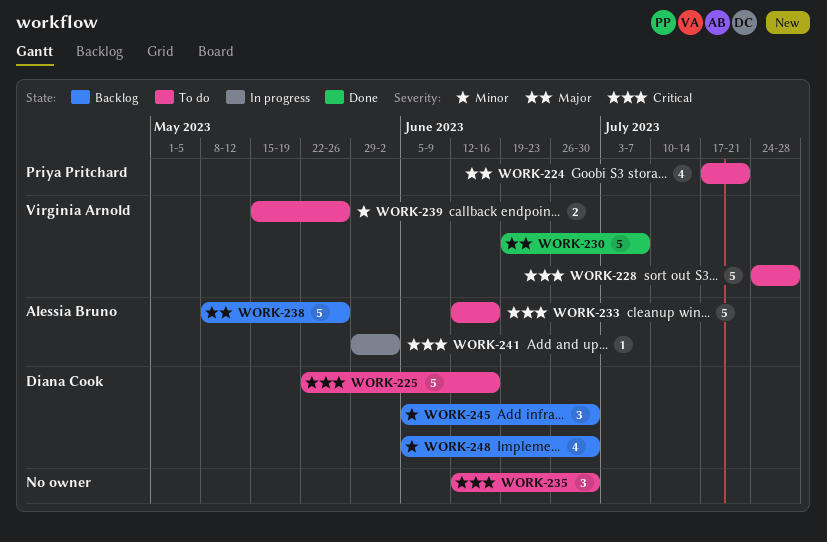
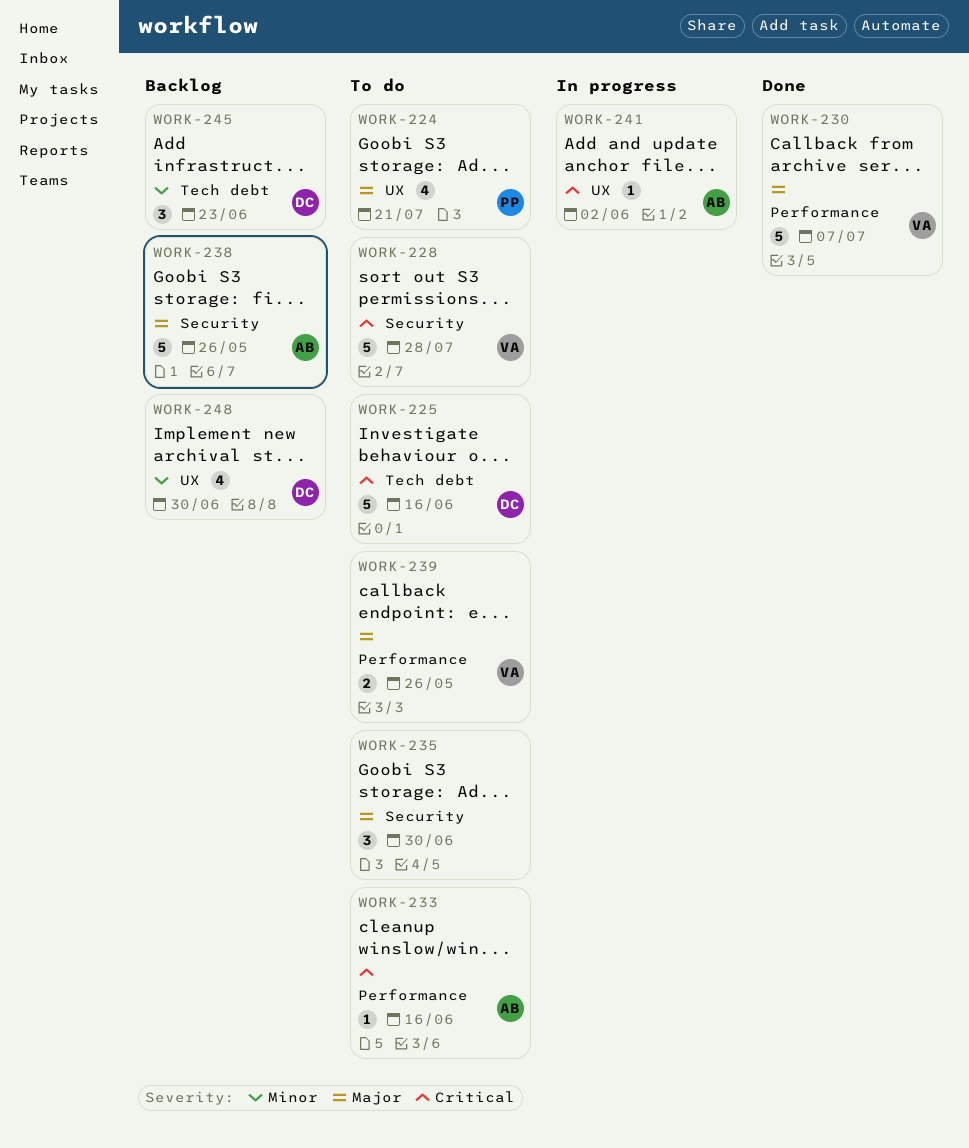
WORK-233, estimate: 5 -> 1
WORK-235, priority: Critical -> Major
WORK-239, priority: Minor -> Major
WORK-245, due: Jun 30 -> Jun 23

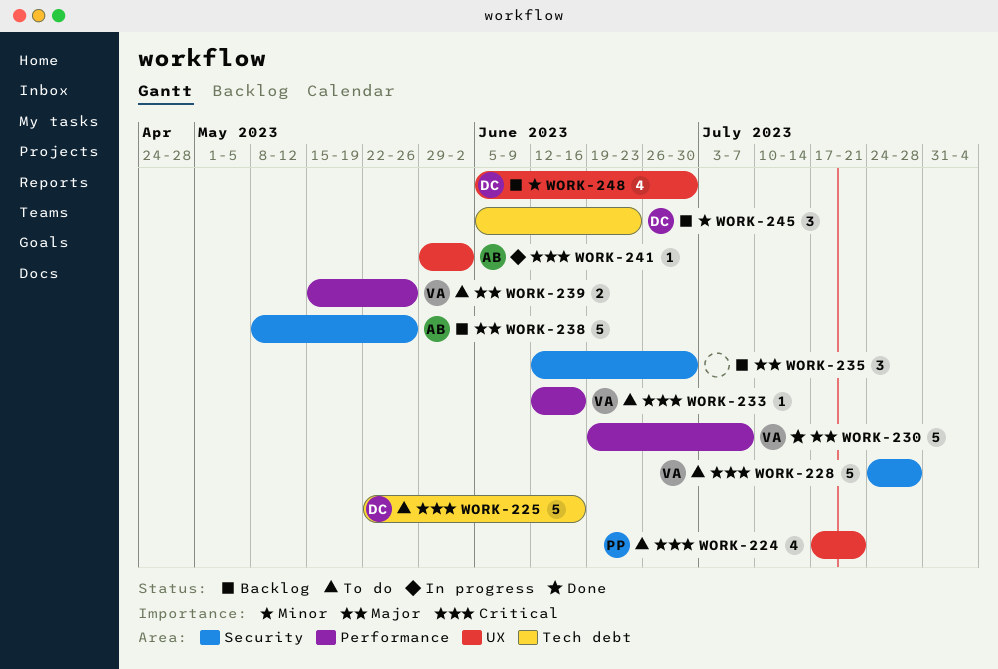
WORK-224, priority: Major -> Critical
WORK-233, owner: AB -> VA
WORK-235, status: To do -> Backlog

